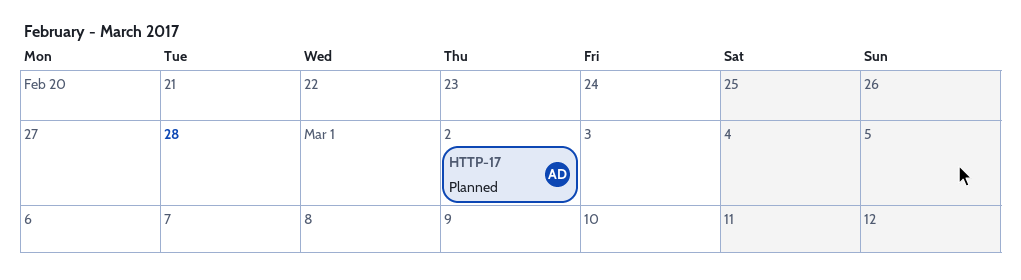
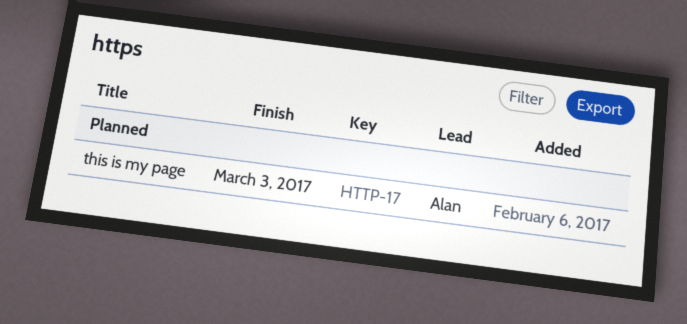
HTTP-17, due: Mar 2 -> Mar 3

